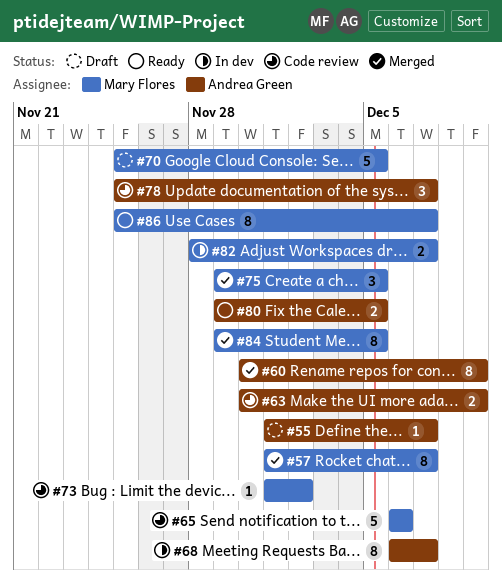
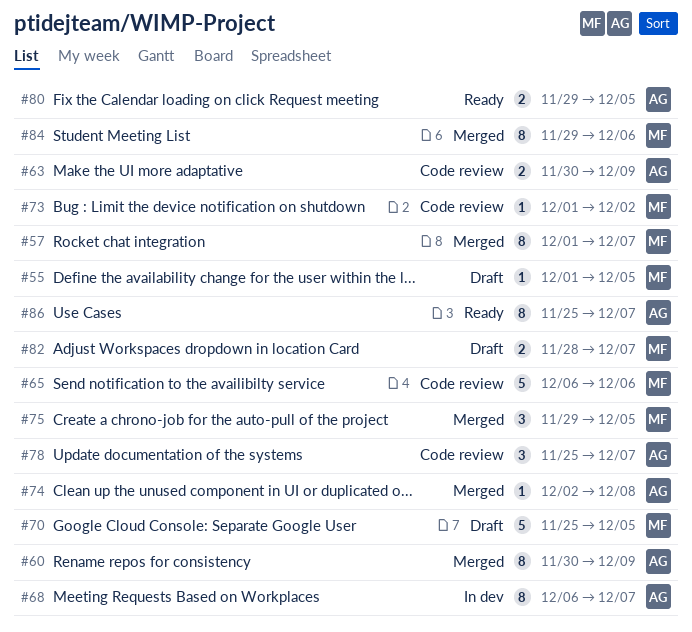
#55, owner: Andrea Green -> Mary Flores
#55, due: Dec 7 -> Dec 5
#74: none -> present
#82, status: In dev -> Draft
#84, due: Dec 5 -> Dec 6
#86, owner: Mary Flores -> Andrea Green

